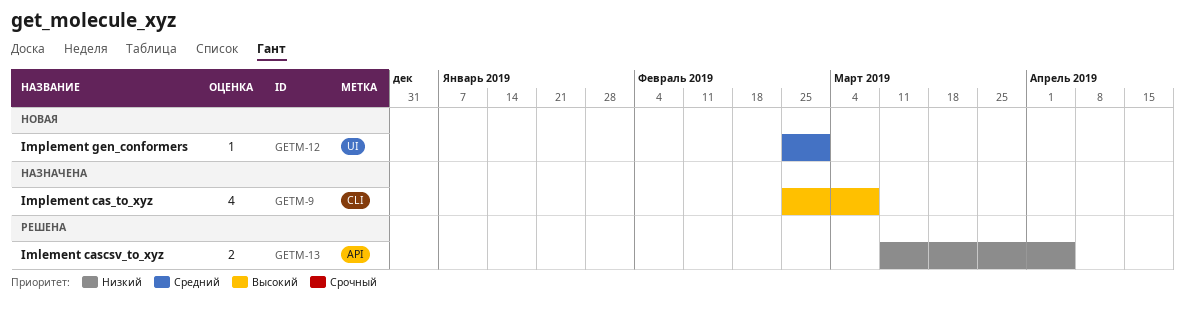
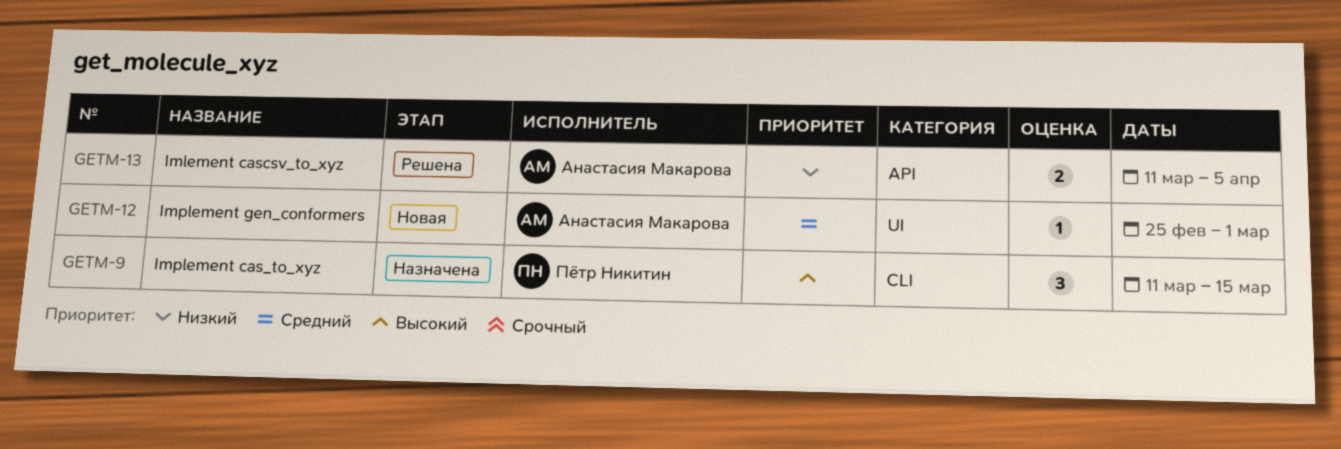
GETM-9, estimate: 4 -> 3
GETM-9, start: Feb 25 -> Mar 11
GETM-9, due: Mar 8 -> Mar 15

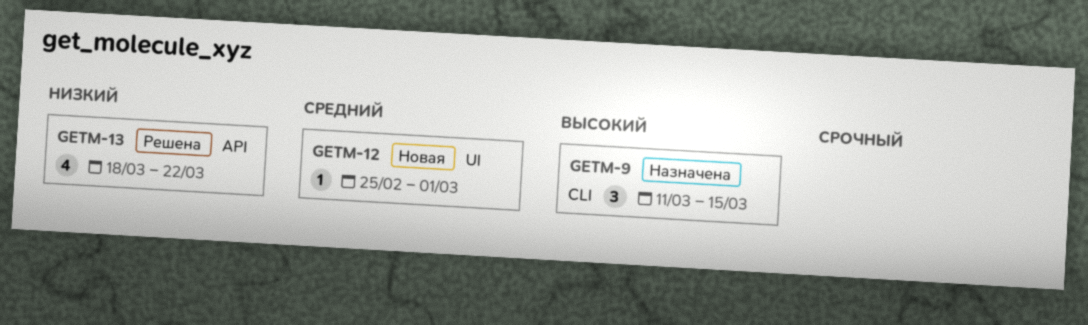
GETM-13, estimate: 2 -> 4
GETM-13, start: Mar 11 -> Mar 18
GETM-13, due: Apr 5 -> Mar 22

